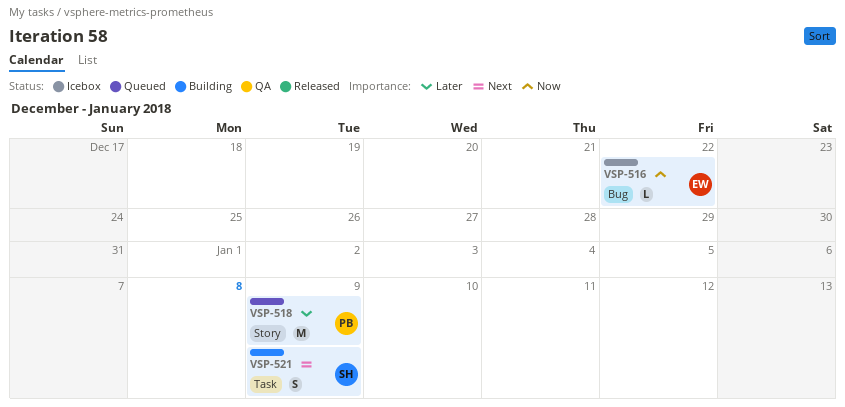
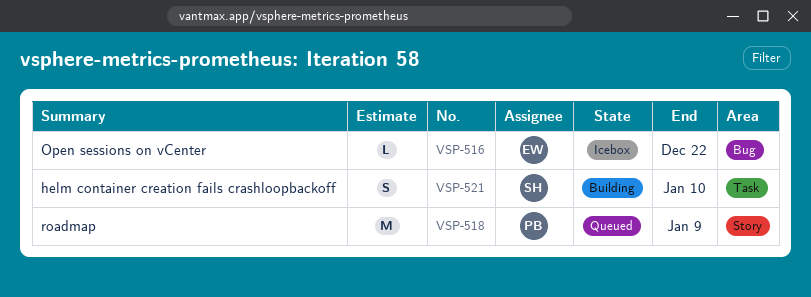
VSP-521, due: Jan 9 -> Jan 10

